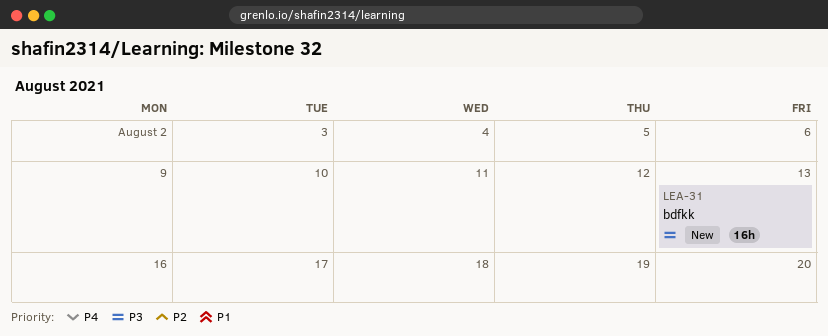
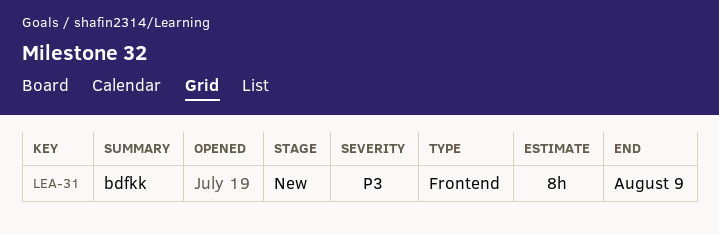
LEA-31, estimate: 16h -> 8h
LEA-31, due: Aug 13 -> Aug 9

